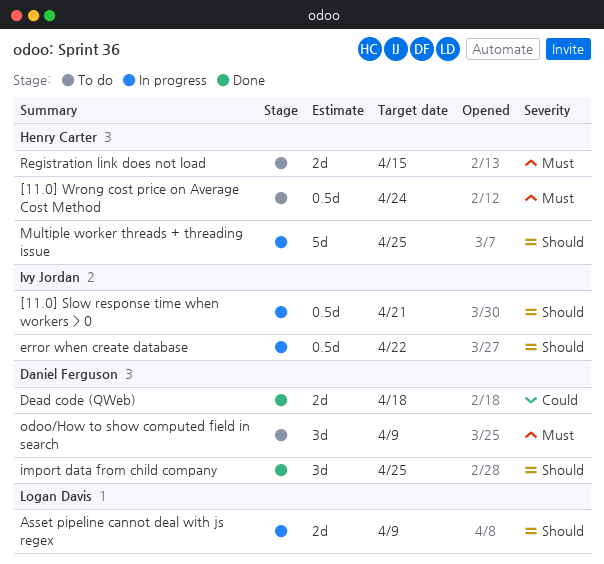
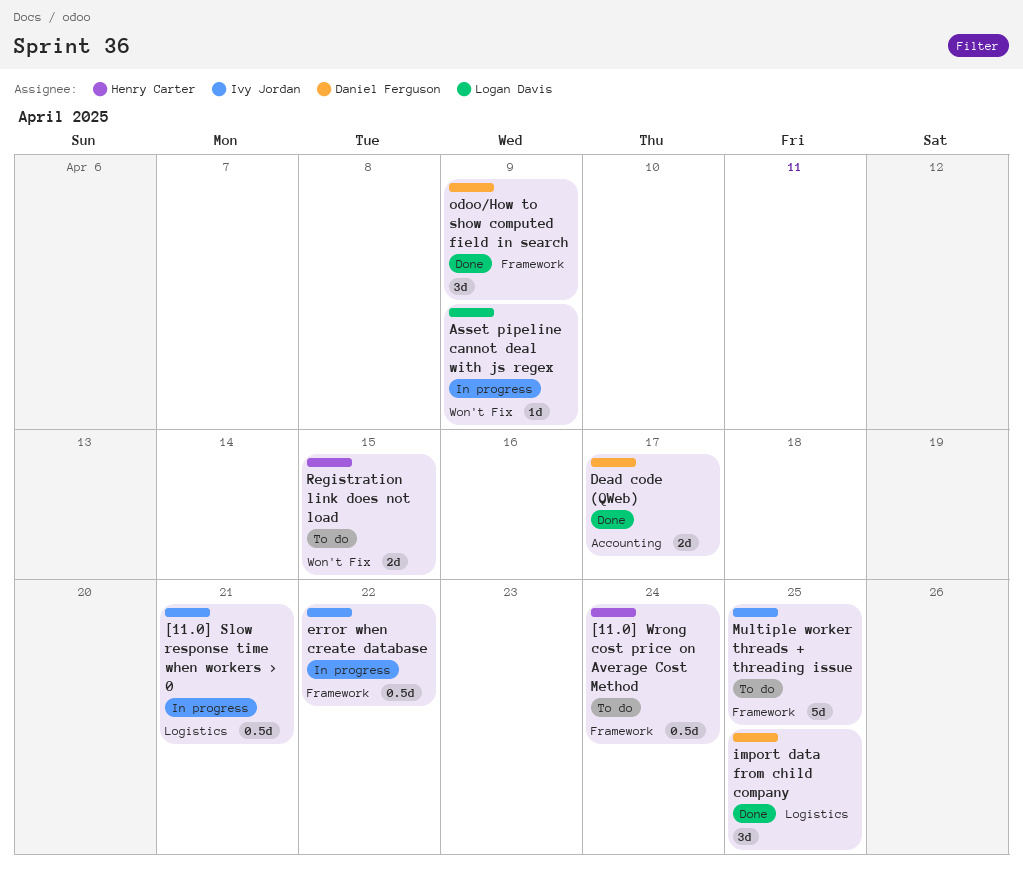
Asset pipeline cannot deal with js regex, estimate: 2d -> 1d
Dead code (QWeb), due: Apr 18 -> Apr 17
Multiple worker threads + threading issue, status: In progress -> To do
Multiple worker threads + threading issue, owner: Henry Carter -> Ivy Jordan
odoo/How to show computed field in search, status: To do -> Done

